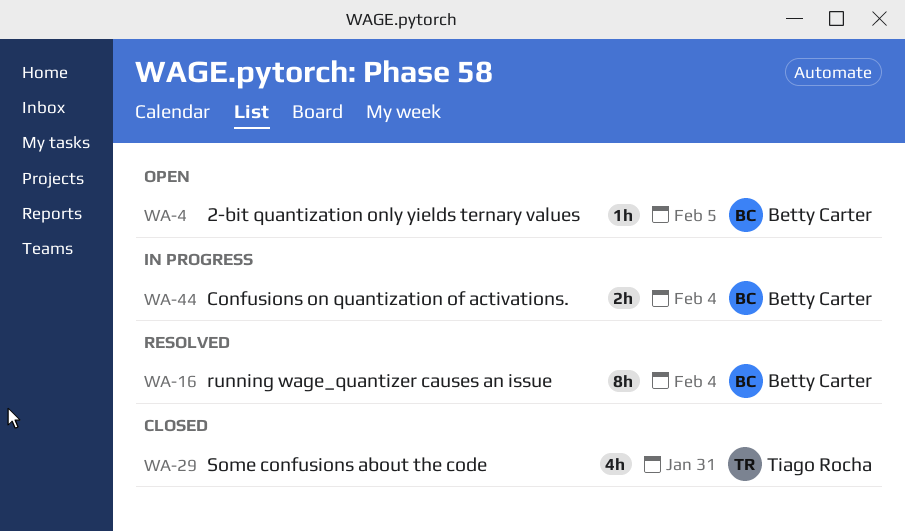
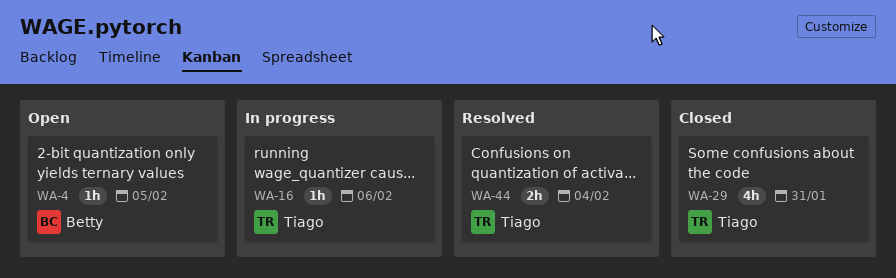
WA-16, status: Resolved -> In progress
WA-16, owner: Betty Carter -> Tiago Rocha
WA-16, estimate: 8h -> 1h
WA-16, due: Feb 4 -> Feb 6
WA-44, status: In progress -> Resolved
WA-44, owner: Betty Carter -> Tiago Rocha

